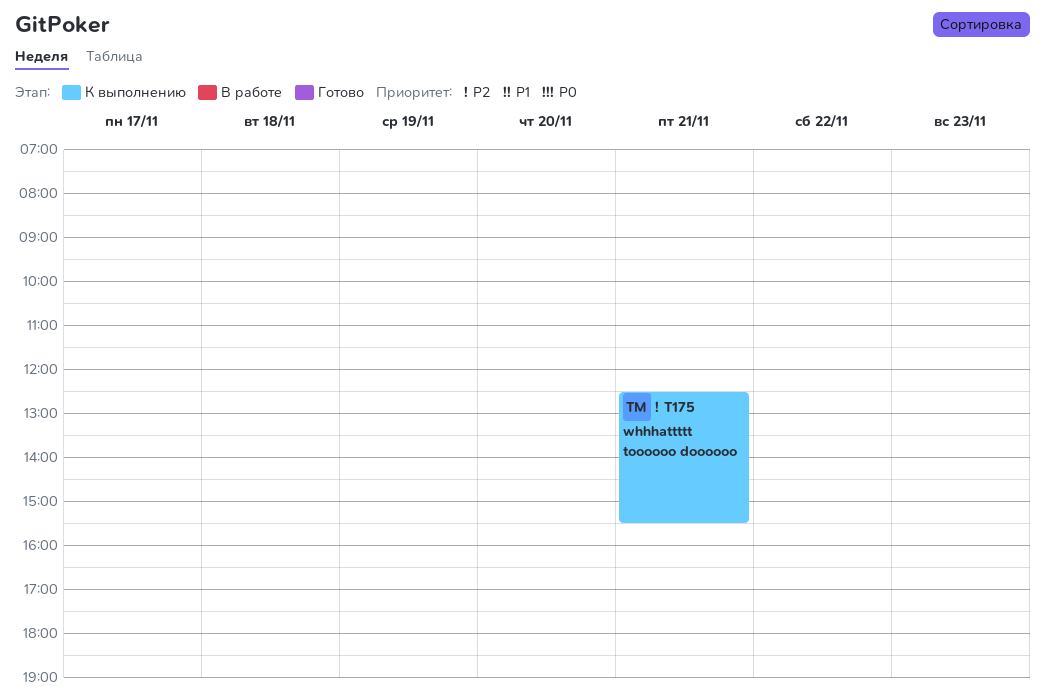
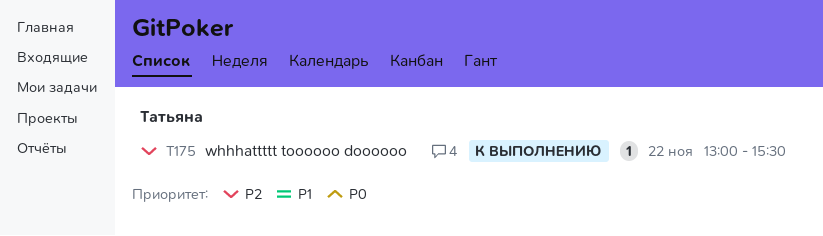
T175, day: Nov 21 -> Nov 22
T175, begins: 12:30 -> 13:00

